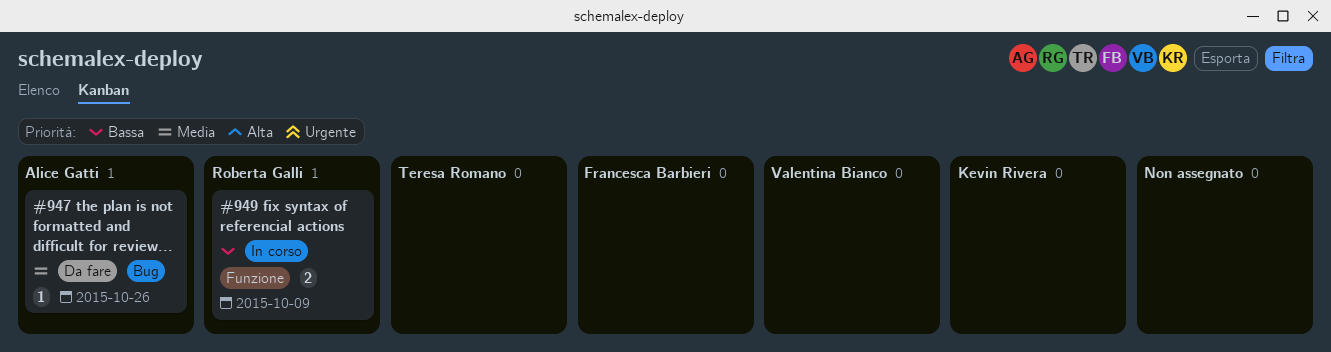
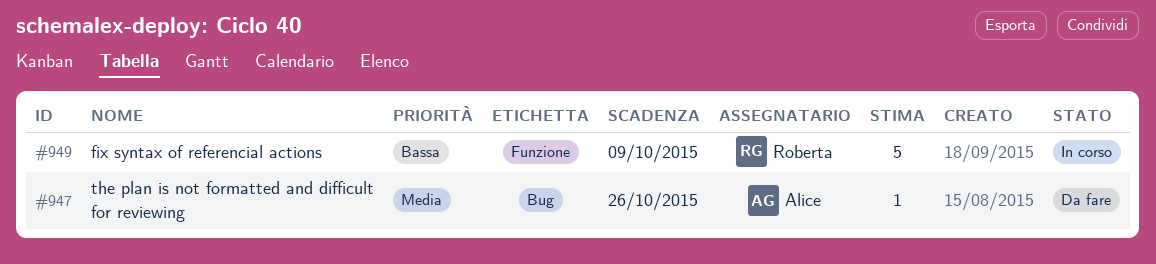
#949, estimate: 2 -> 5

